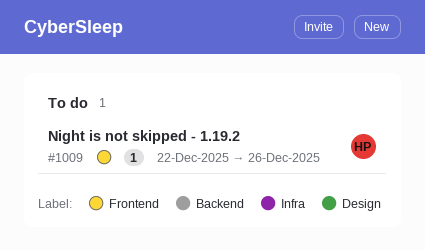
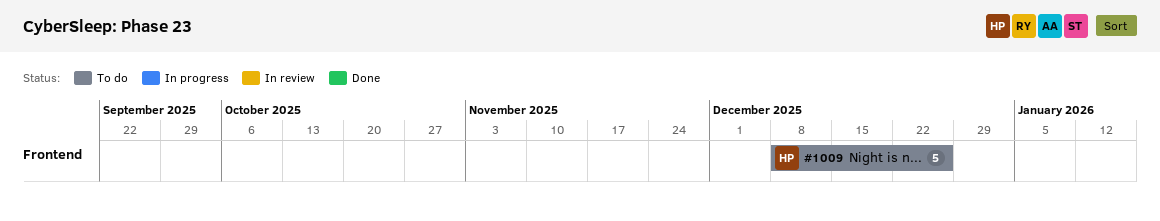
#1009, estimate: 1 -> 5
#1009, start: Dec 22 -> Dec 8

